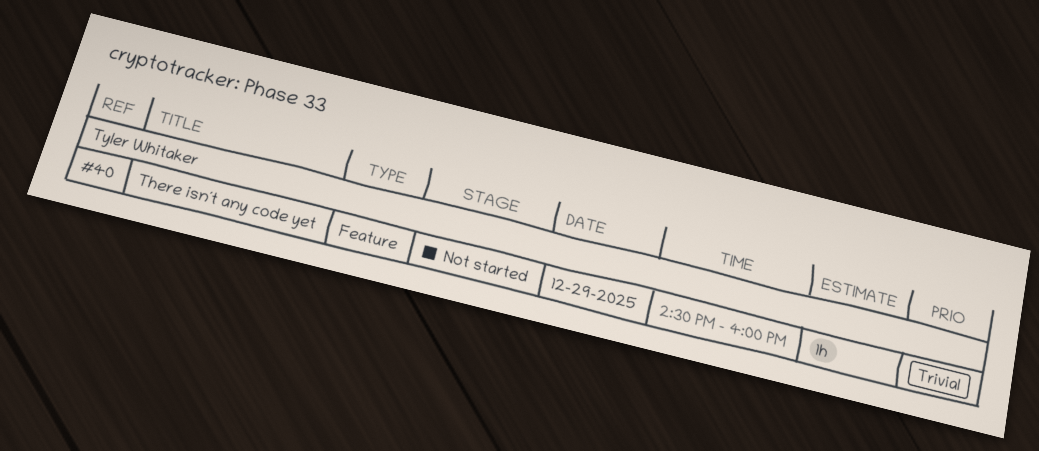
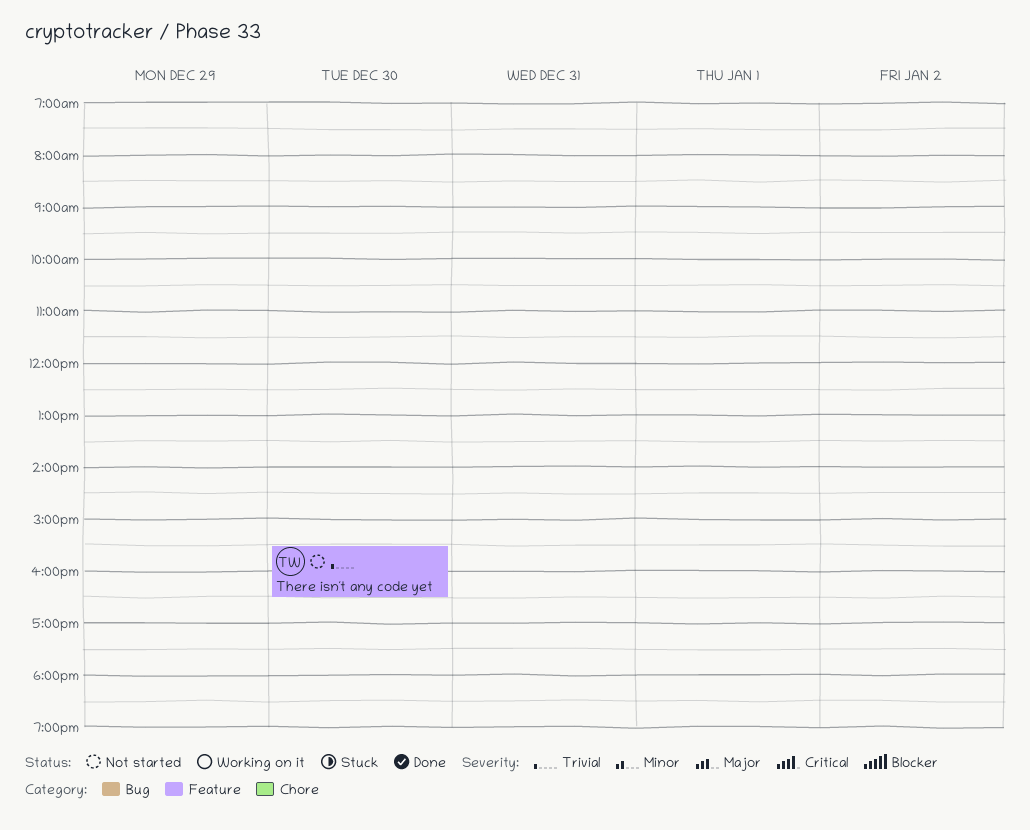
There isn´t any code yet, day: Dec 29 -> Dec 30
There isn´t any code yet, begins: 14:30 -> 15:30
There isn´t any code yet, ends: 16:00 -> 16:30

